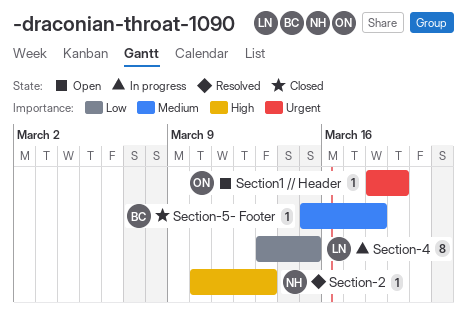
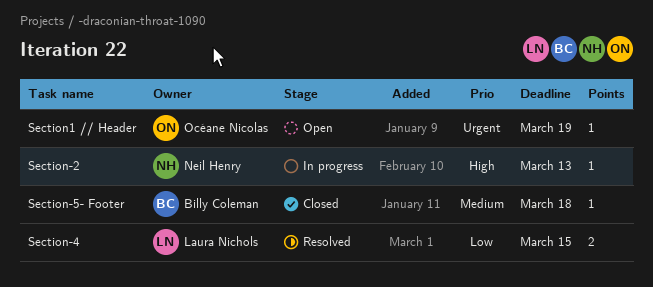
Section-2, status: Resolved -> In progress
Section-4, status: In progress -> Resolved
Section-4, estimate: 8 -> 2

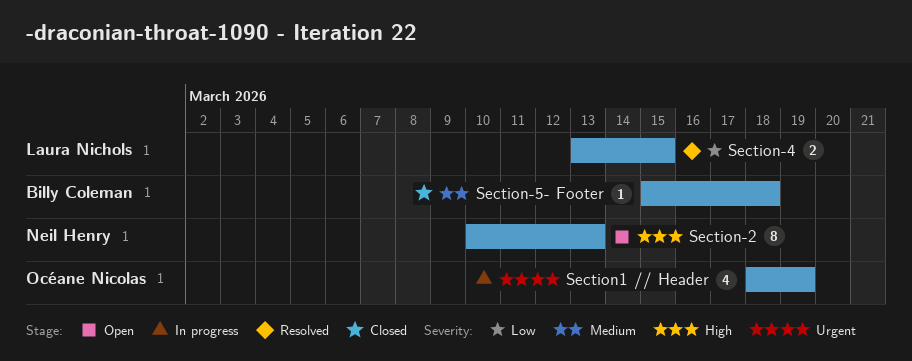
Section-2, status: In progress -> Open
Section-2, estimate: 1 -> 8
Section1 // Header, status: Open -> In progress
Section1 // Header, estimate: 1 -> 4

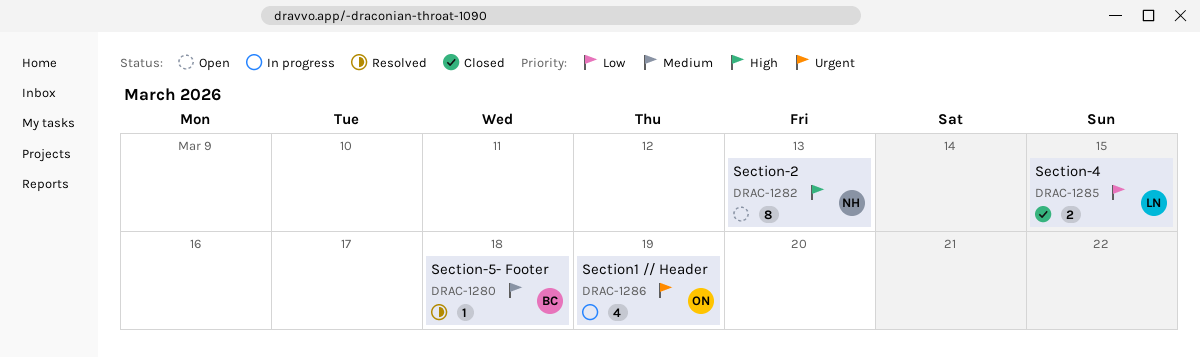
Section-4, status: Resolved -> Closed
Section-5- Footer, status: Closed -> Resolved

